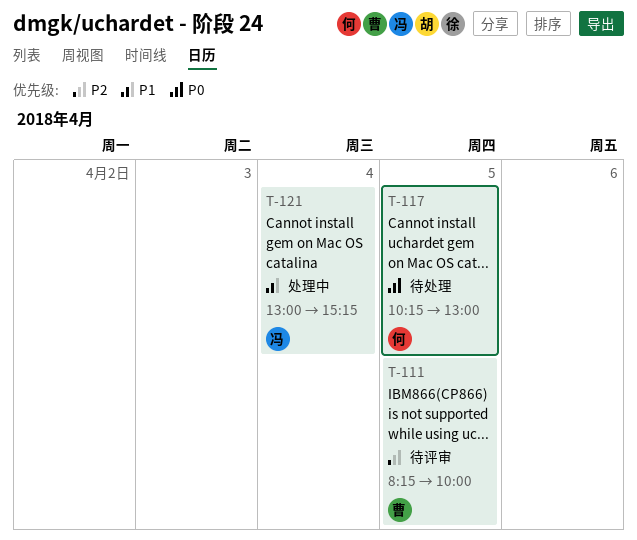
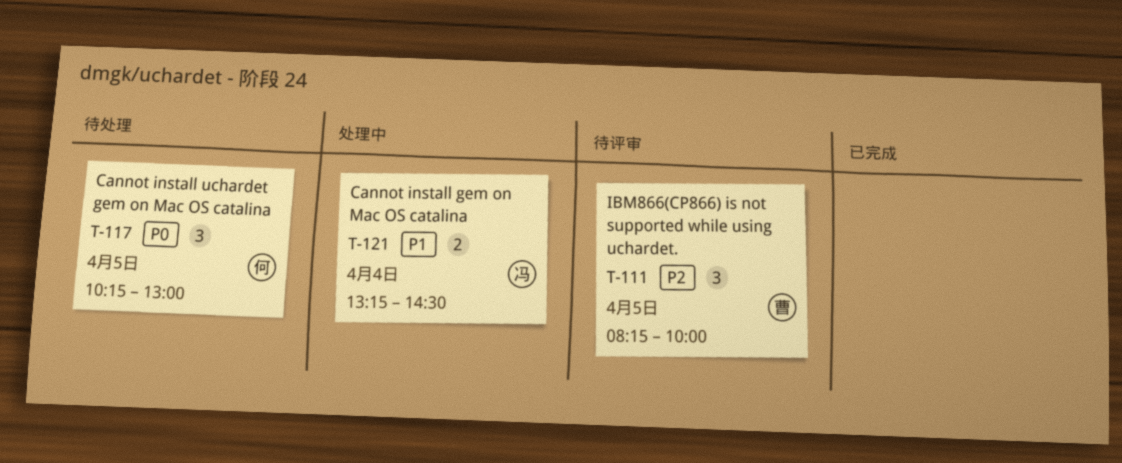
T-121, begins: 13:00 -> 13:15
T-121, ends: 15:15 -> 14:30

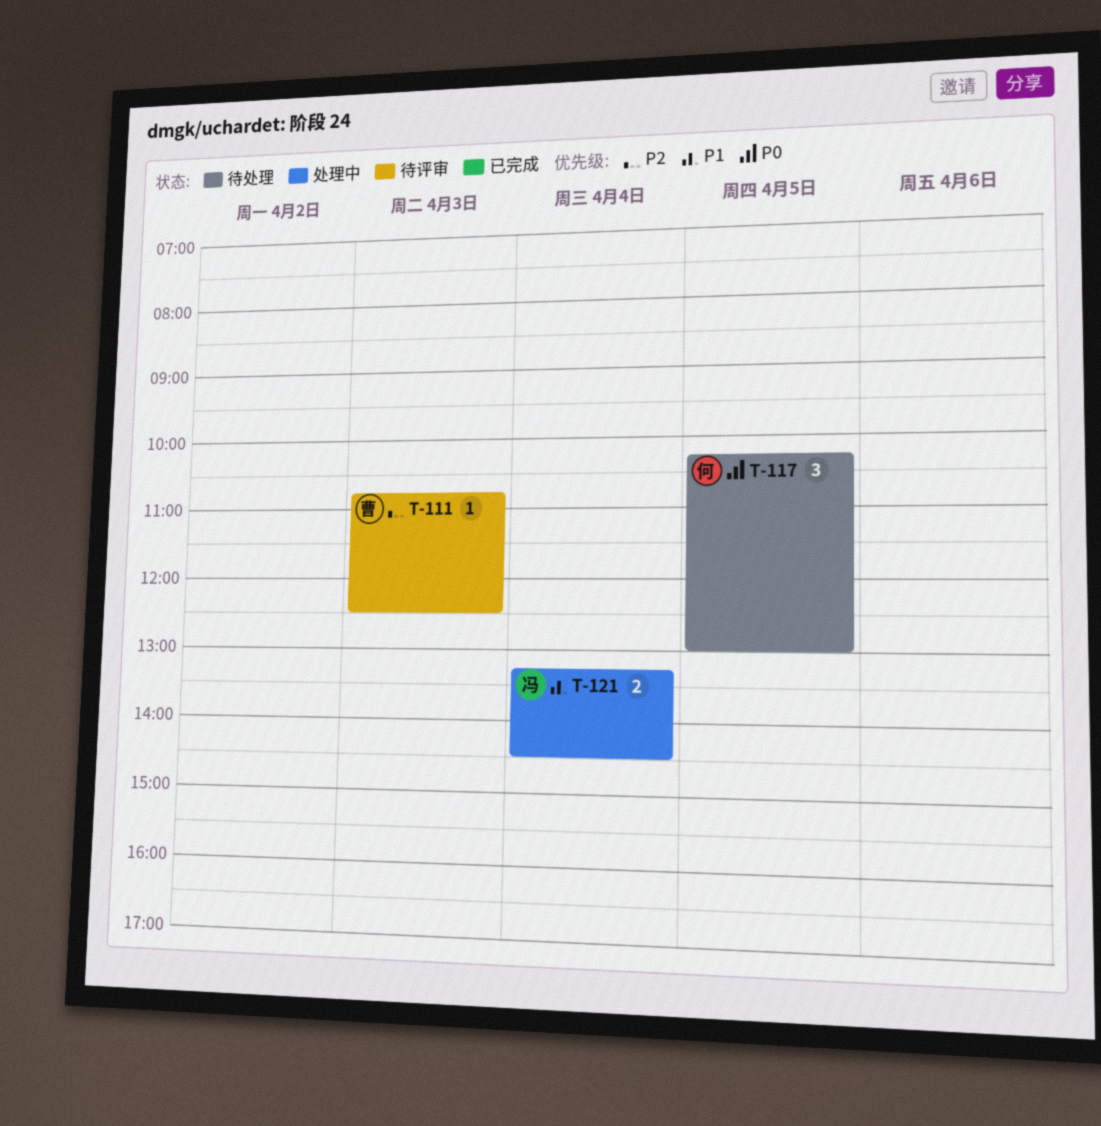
T-111, estimate: 3 -> 1
T-111, day: Apr 5 -> Apr 3
T-111, begins: 08:15 -> 10:45
T-111, ends: 10:00 -> 12:30

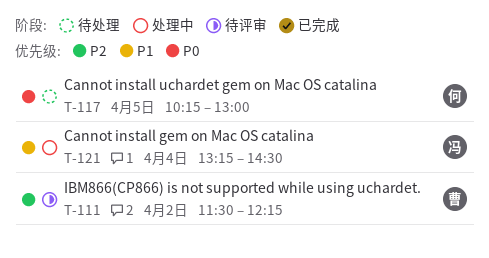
T-111, day: Apr 3 -> Apr 2
T-111, begins: 10:45 -> 11:30
T-111, ends: 12:30 -> 12:15

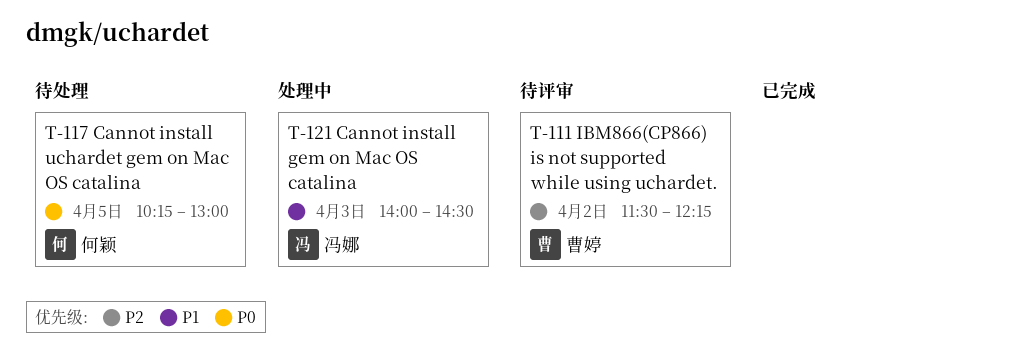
T-121, day: Apr 4 -> Apr 3
T-121, begins: 13:15 -> 14:00

